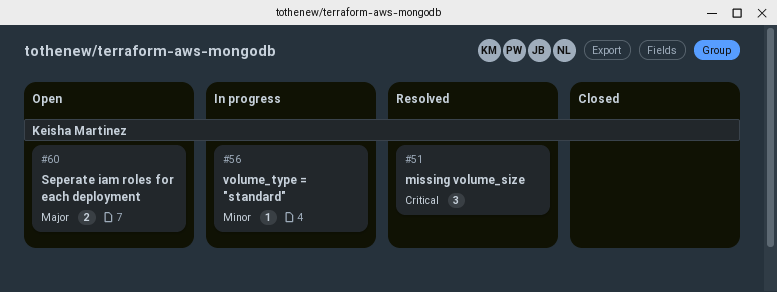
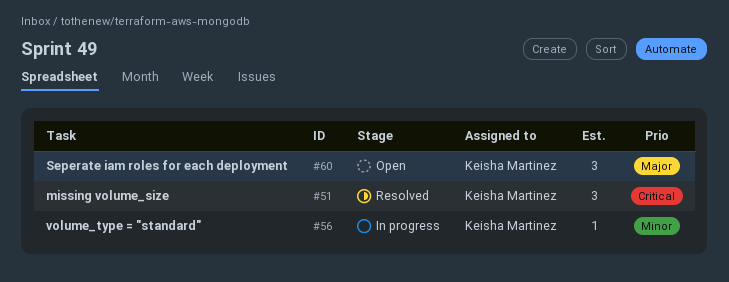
#60, estimate: 2 -> 3

